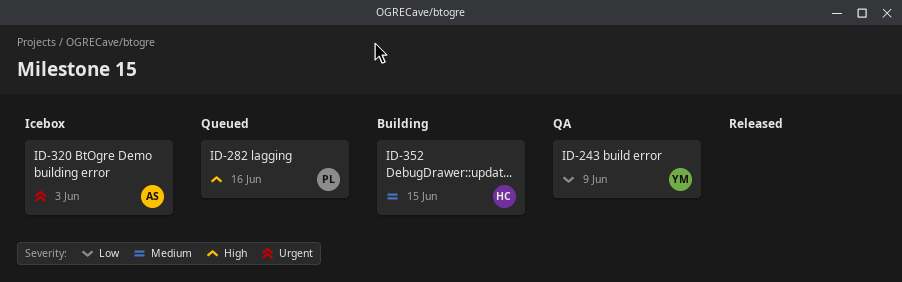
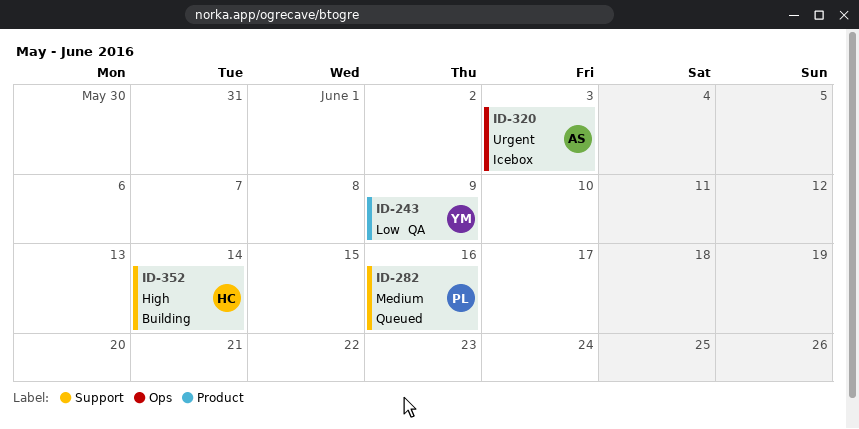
ID-282, priority: High -> Medium
ID-352, priority: Medium -> High
ID-352, due: Jun 15 -> Jun 14

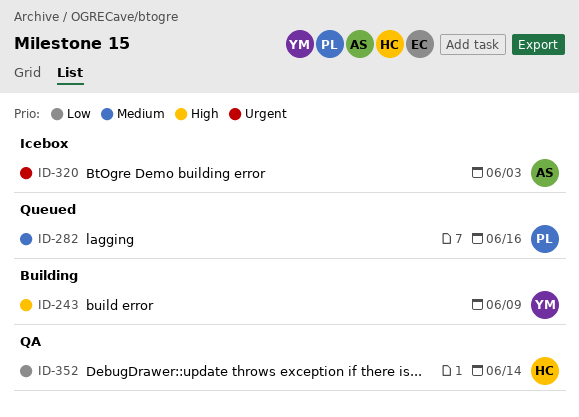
ID-243, status: QA -> Building
ID-243, priority: Low -> High
ID-352, status: Building -> QA
ID-352, priority: High -> Low

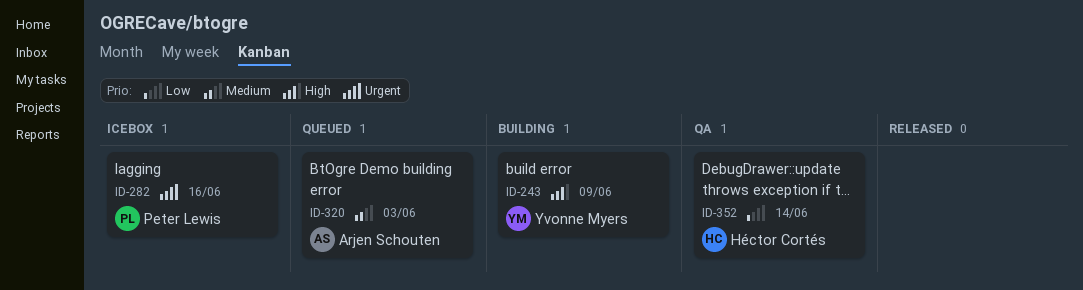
ID-282, status: Queued -> Icebox
ID-282, priority: Medium -> Urgent
ID-320, status: Icebox -> Queued
ID-320, priority: Urgent -> Medium

